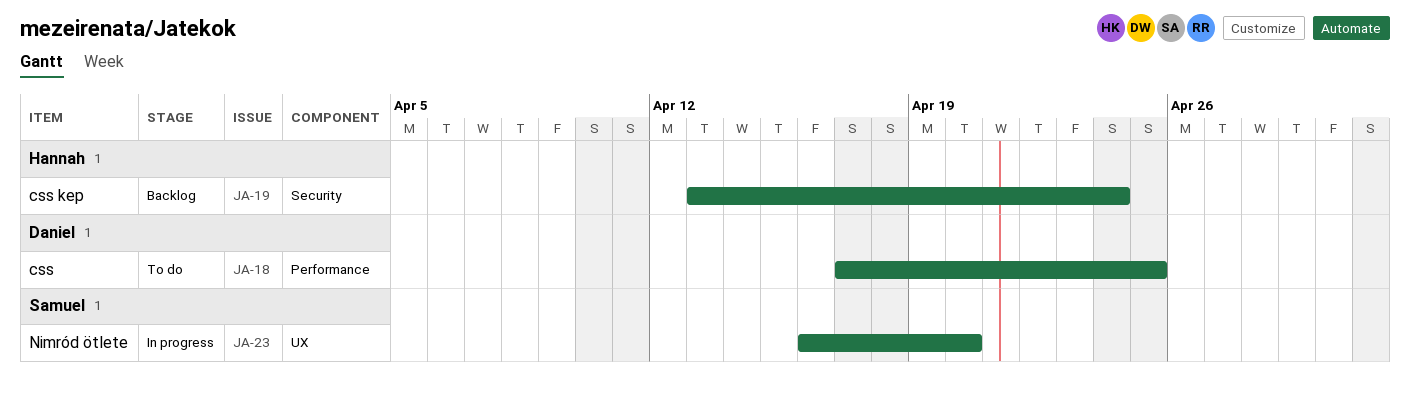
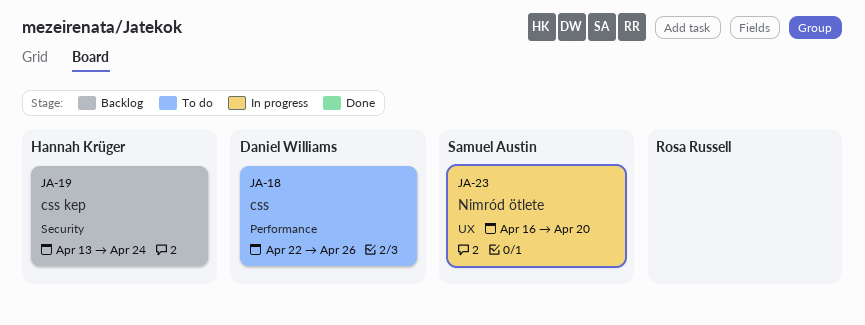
JA-18, start: Apr 17 -> Apr 22
JA-18, due: Apr 25 -> Apr 26

